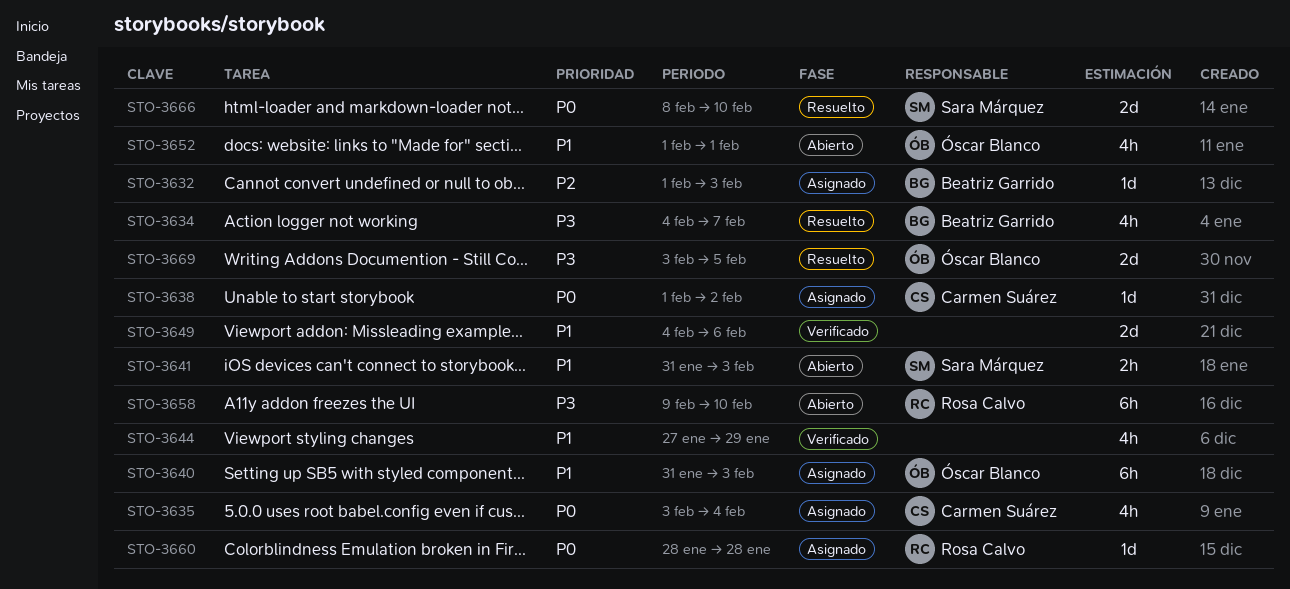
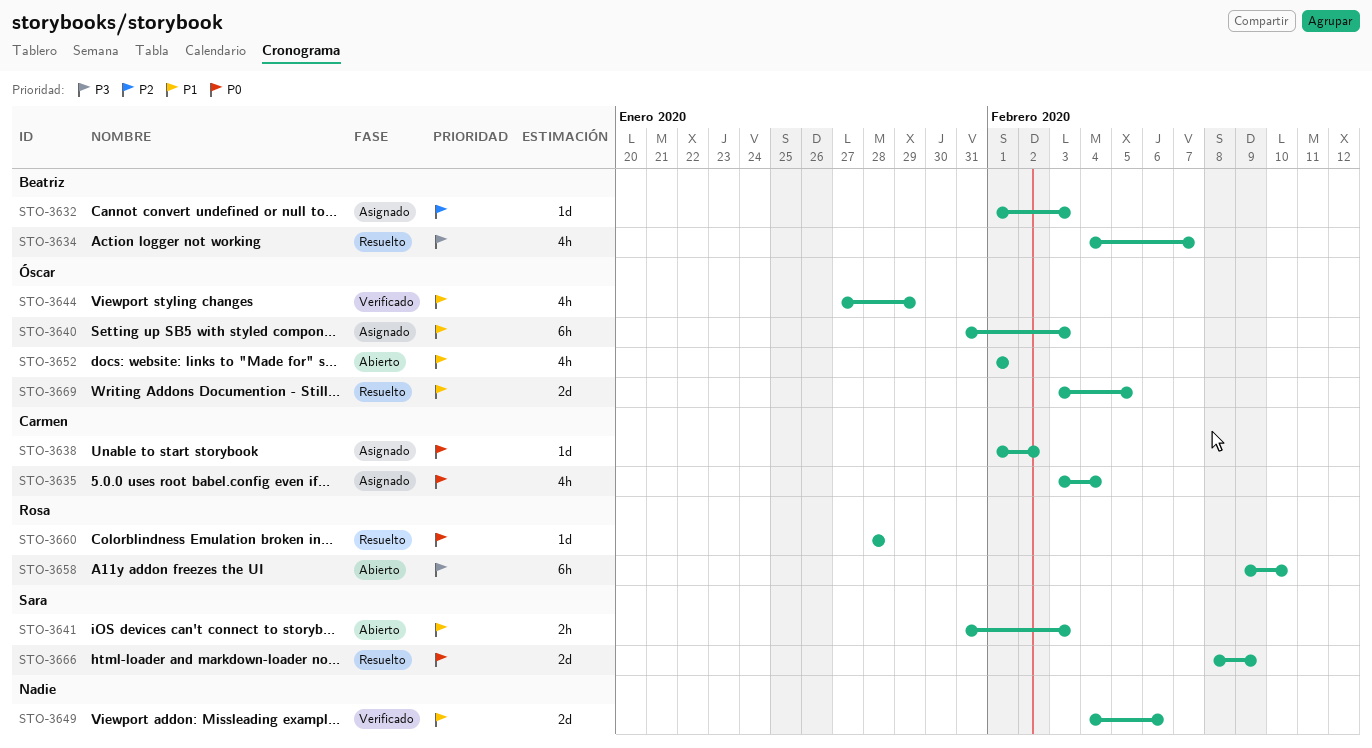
STO-3644, owner: none -> Óscar Blanco
STO-3660, status: Asignado -> Resuelto
STO-3666, due: Feb 10 -> Feb 9
STO-3669, priority: P3 -> P1

